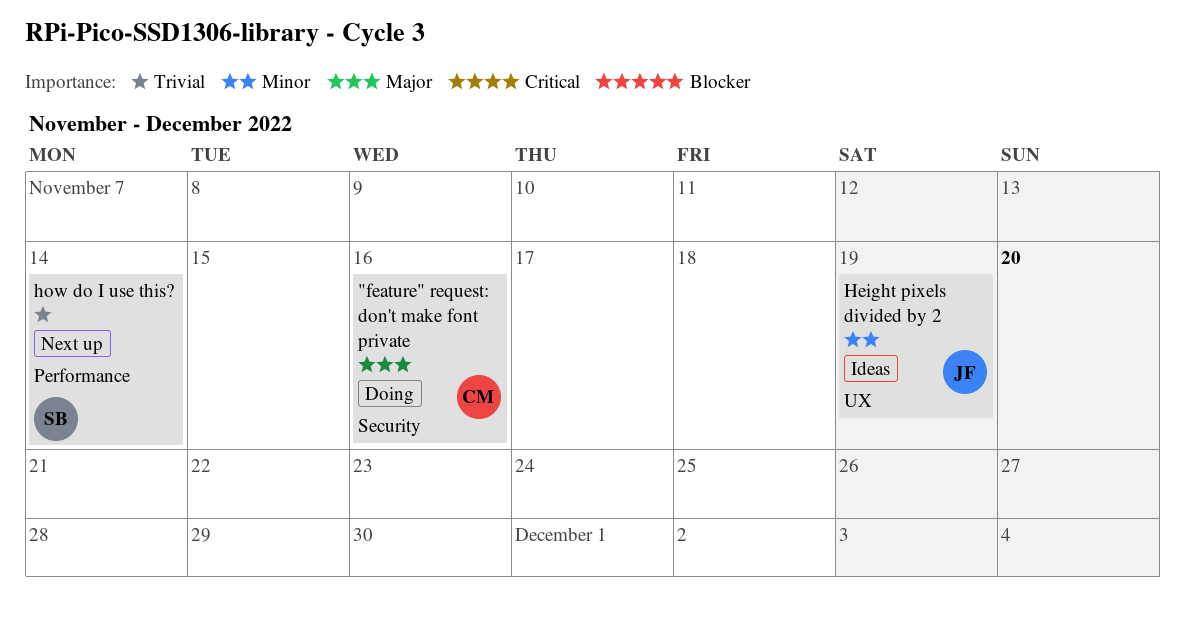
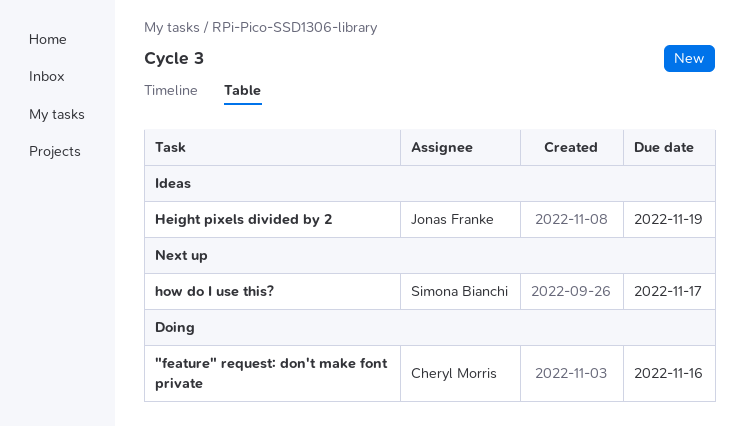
how do I use this?, due: Nov 14 -> Nov 17

